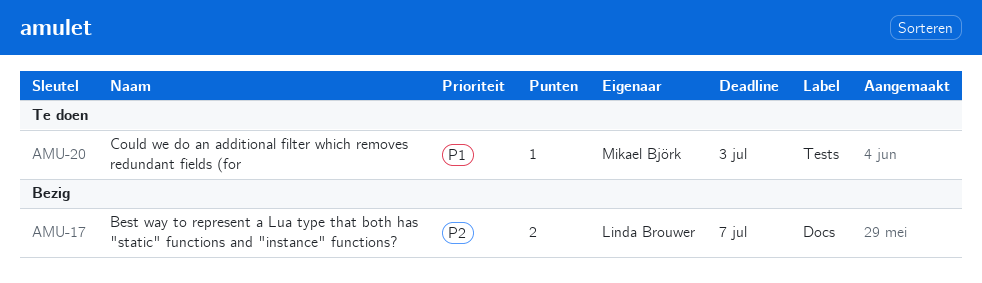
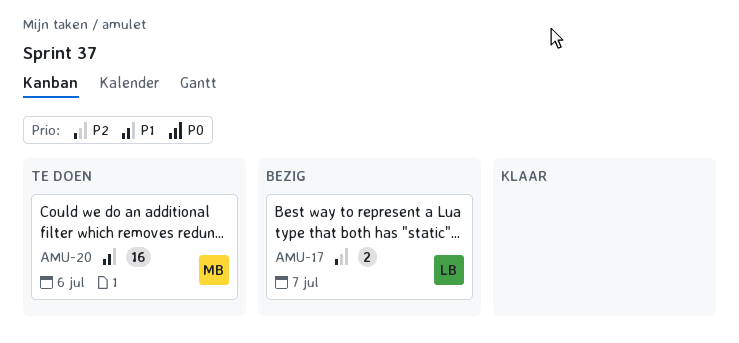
AMU-20, estimate: 1 -> 16
AMU-20, due: Jul 3 -> Jul 6

